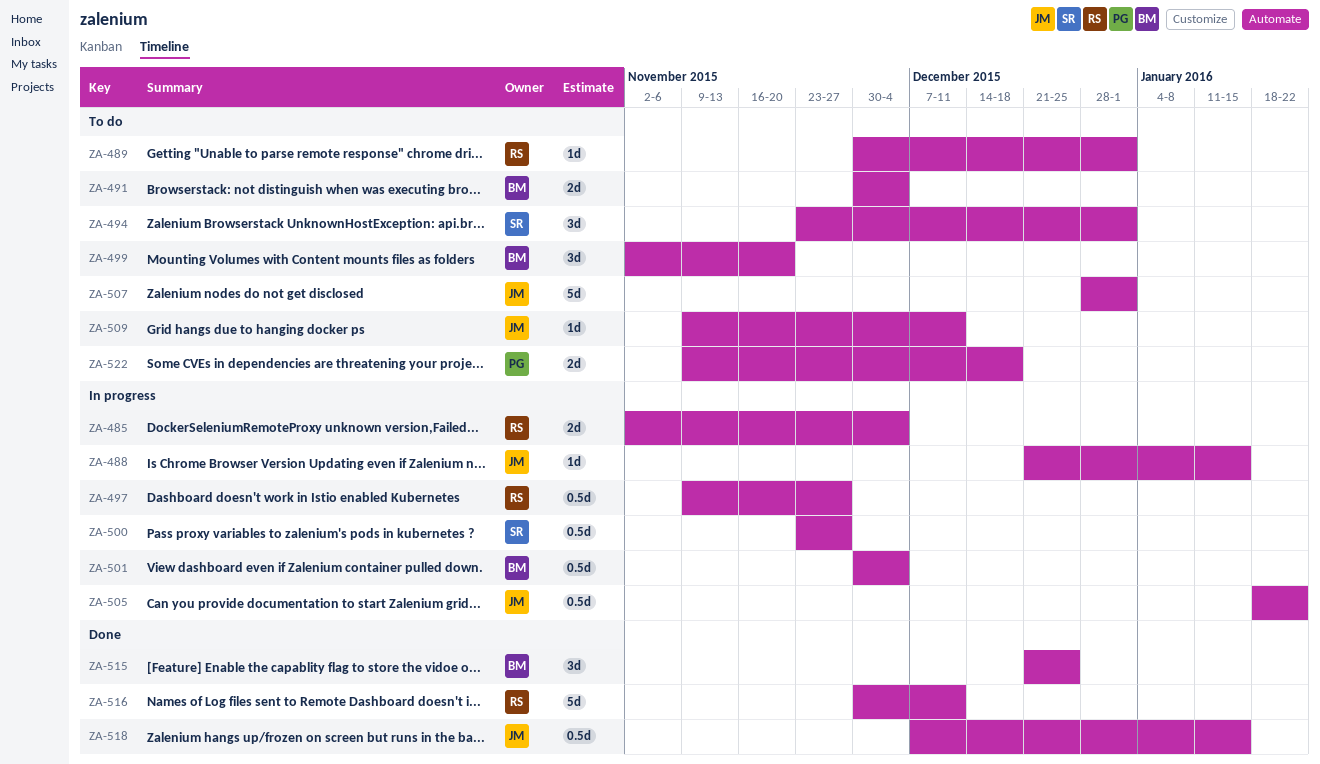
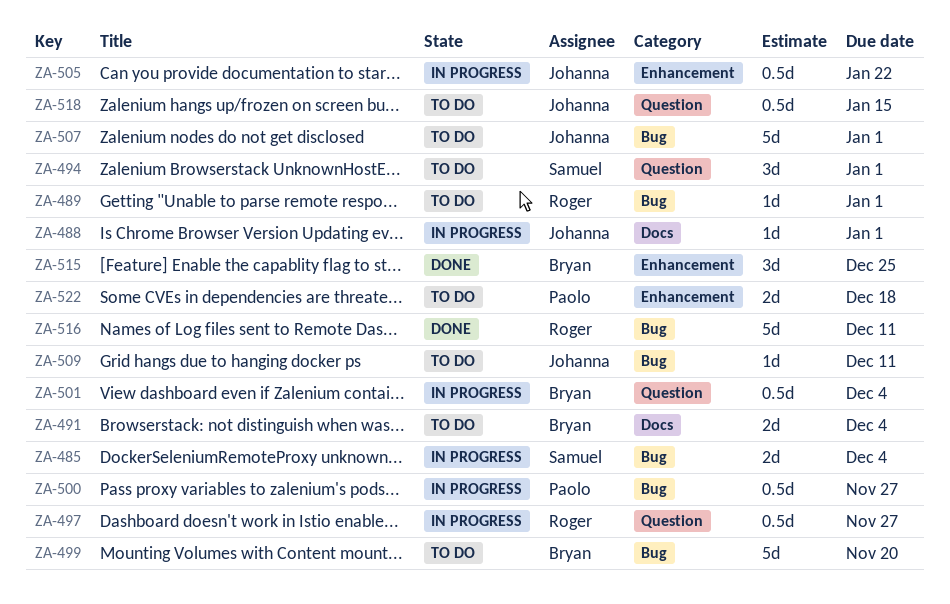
ZA-485, owner: Roger -> Samuel
ZA-488, due: Jan 15 -> Jan 1
ZA-499, estimate: 3d -> 5d
ZA-500, owner: Samuel -> Paolo
ZA-518, status: Done -> To do

